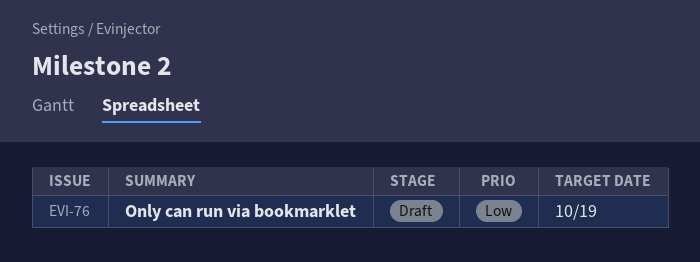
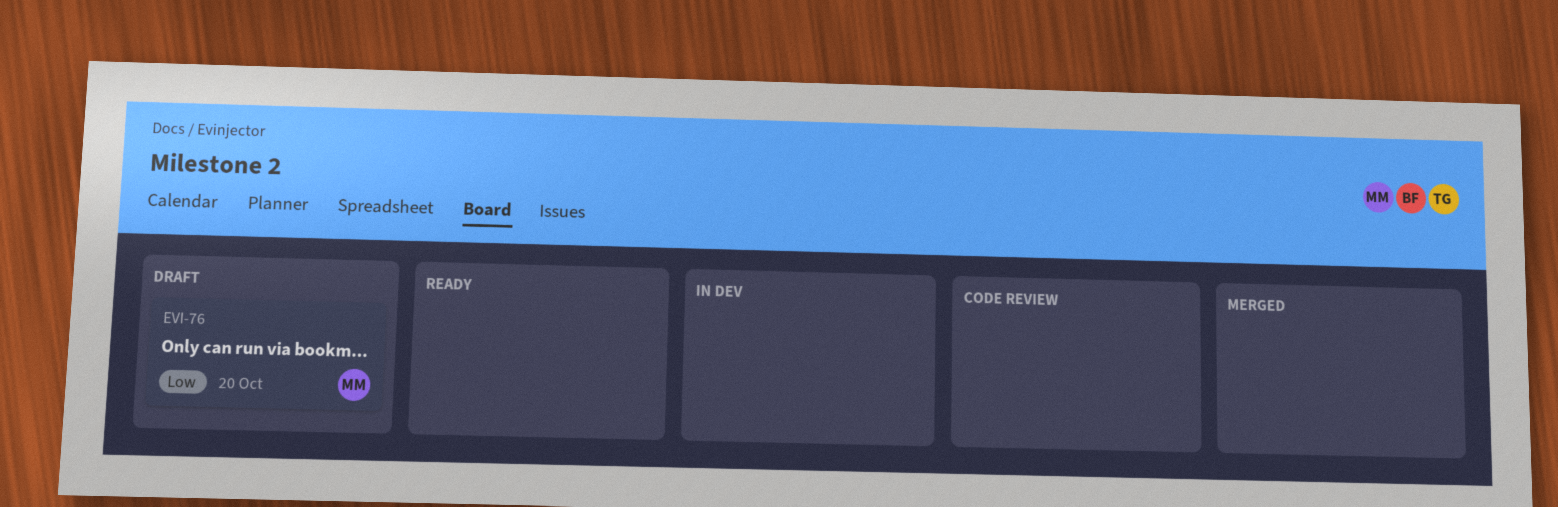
EVI-76, due: Oct 19 -> Oct 20

